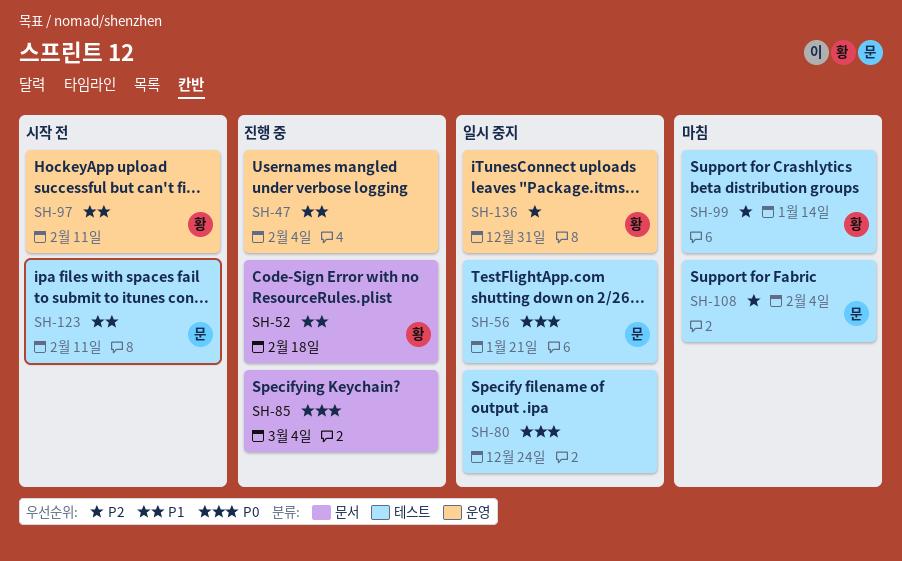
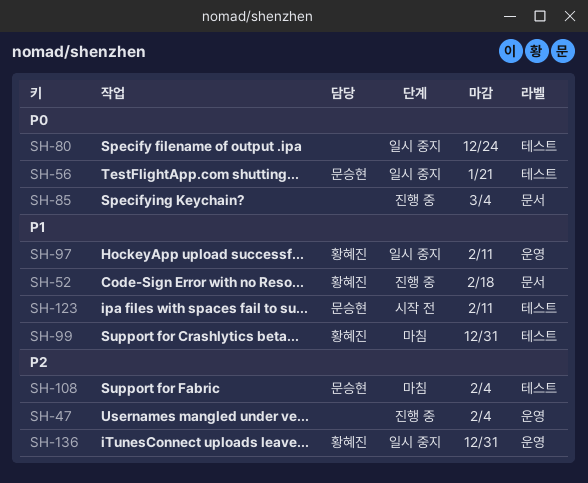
SH-47, priority: P1 -> P2
SH-97, status: 시작 전 -> 일시 중지
SH-99, priority: P2 -> P1
SH-99, due: Jan 14 -> Dec 31

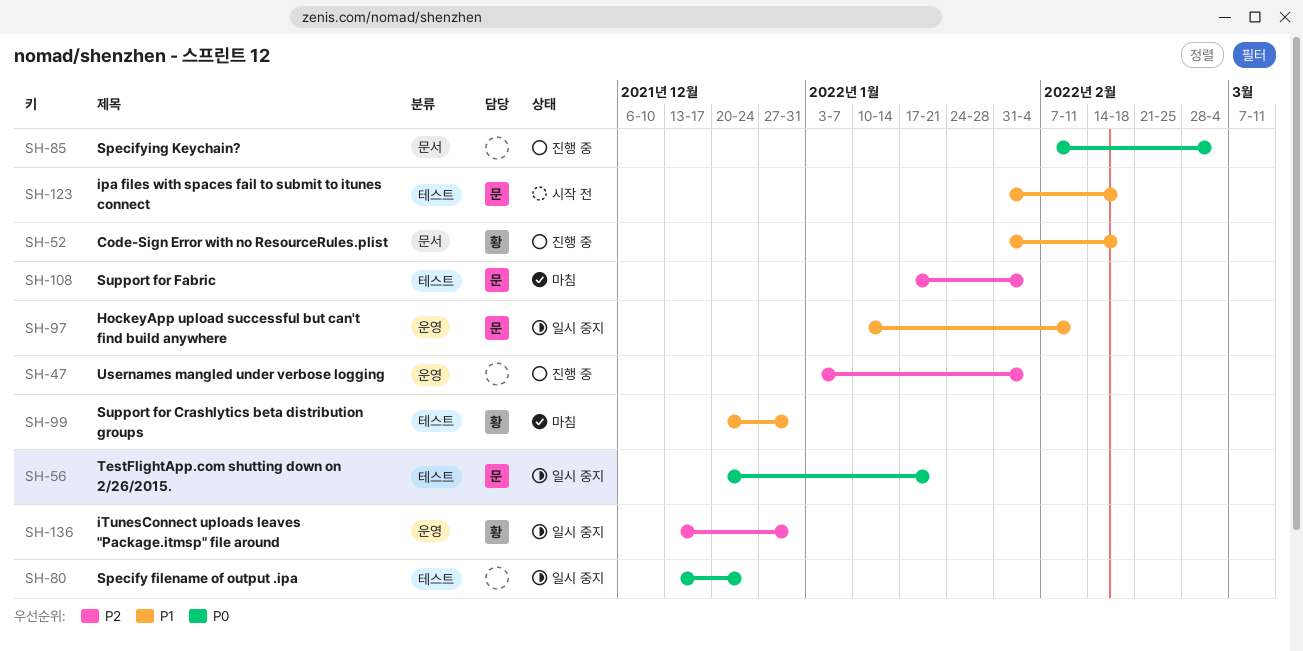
SH-97, owner: 황혜진 -> 문승현
SH-123, due: Feb 11 -> Feb 18

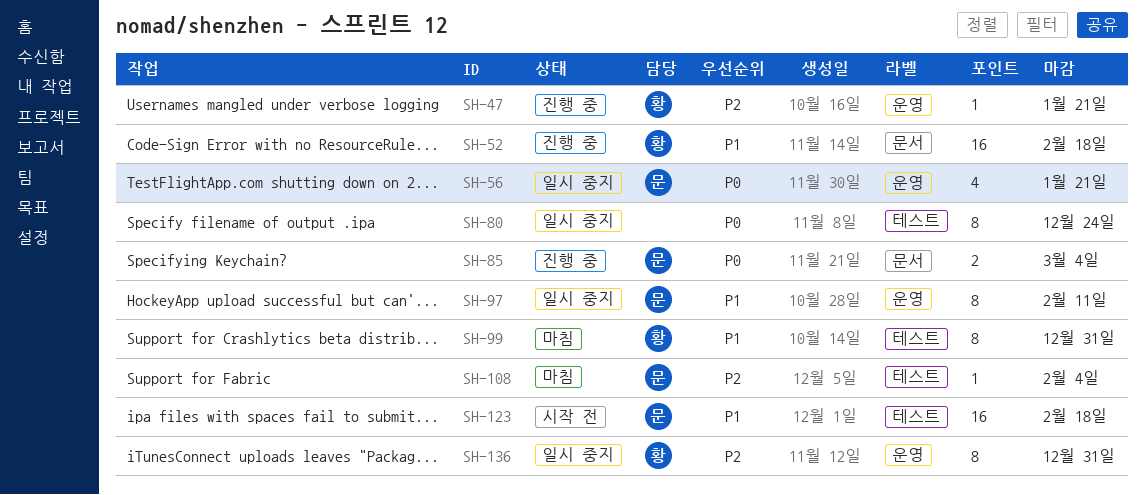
SH-47, owner: none -> 황
SH-47, due: Feb 4 -> Jan 21
SH-56, label: 테스트 -> 운영
SH-85, owner: none -> 문

